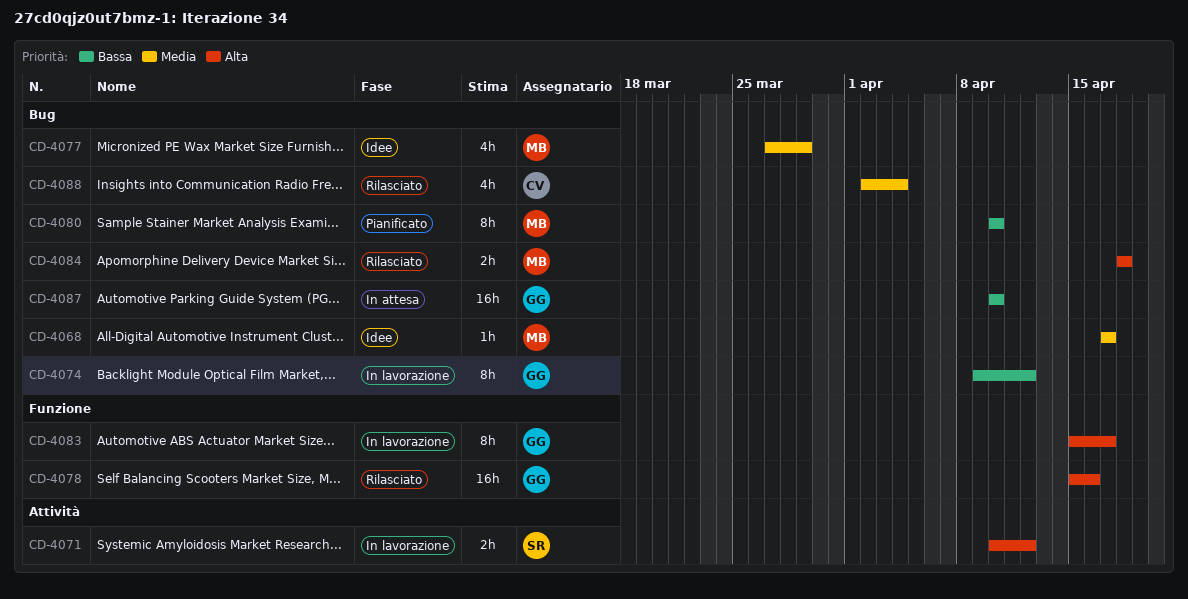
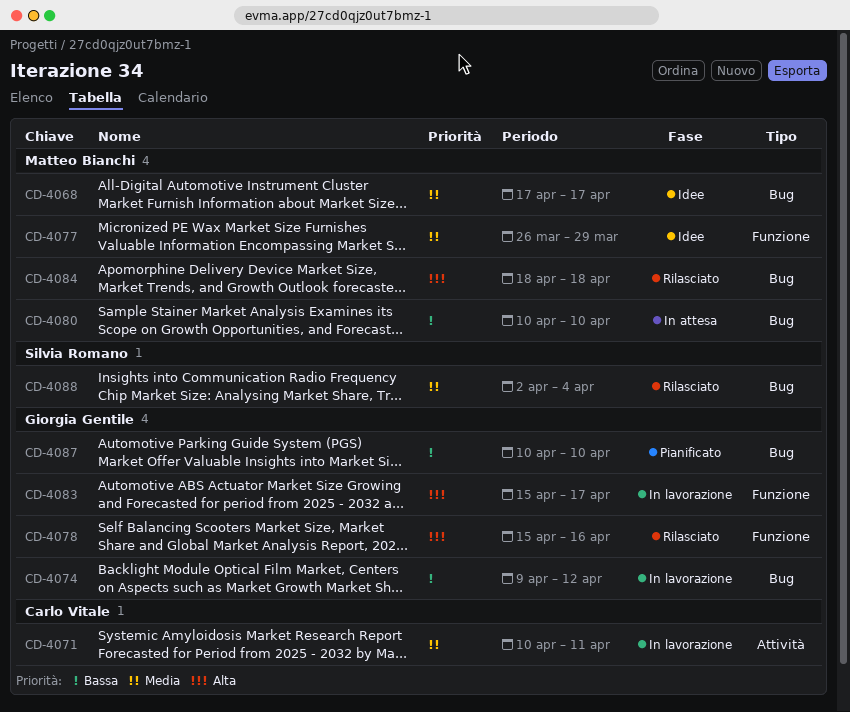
CD-4071, owner: Silvia Romano -> Carlo Vitale
CD-4071, priority: Alta -> Media
CD-4071, due: Apr 12 -> Apr 11
CD-4077, label: Bug -> Funzione
CD-4077, start: Mar 27 -> Mar 26
CD-4080, status: Pianificato -> In attesa
CD-4087, status: In attesa -> Pianificato
CD-4088, owner: Carlo Vitale -> Silvia Romano

